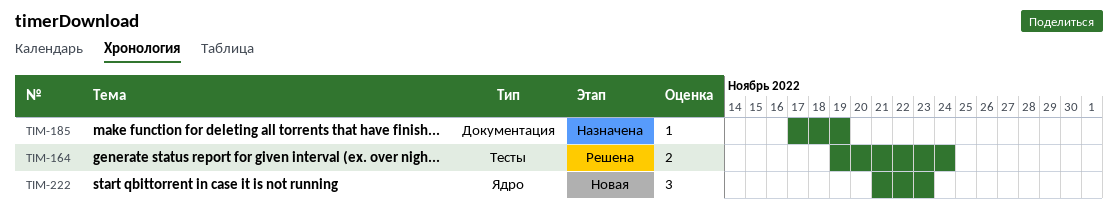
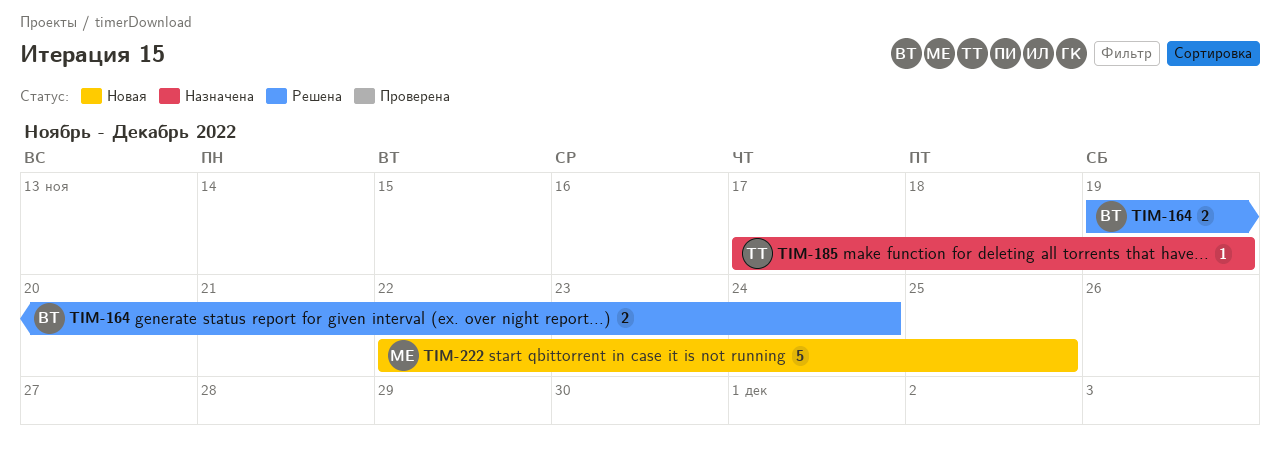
TIM-222, estimate: 3 -> 5
TIM-222, start: Nov 21 -> Nov 22
TIM-222, due: Nov 23 -> Nov 25

